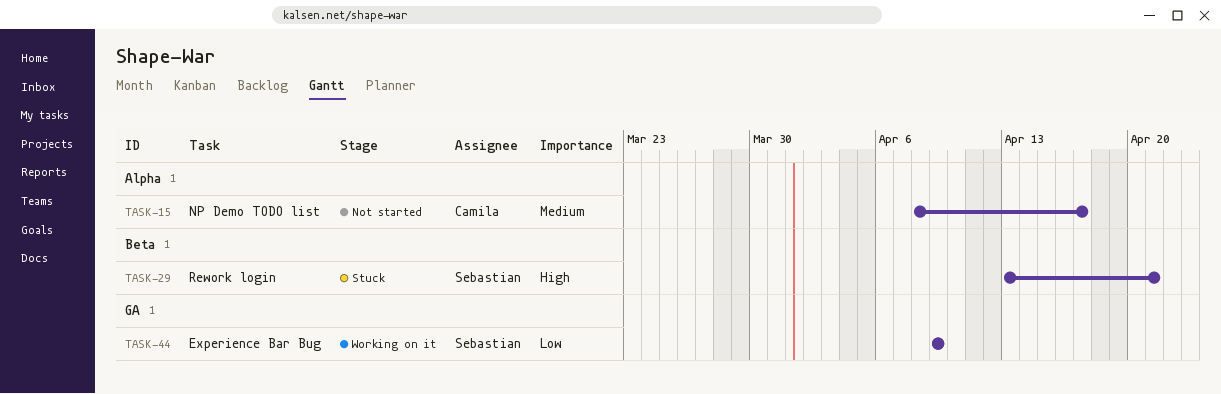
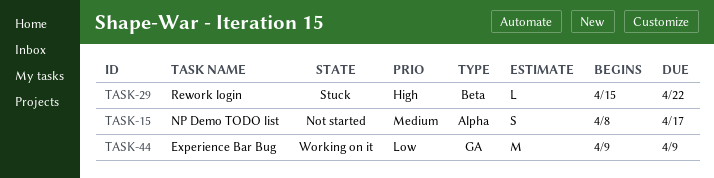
TASK-29, start: Apr 13 -> Apr 15
TASK-29, due: Apr 21 -> Apr 22

